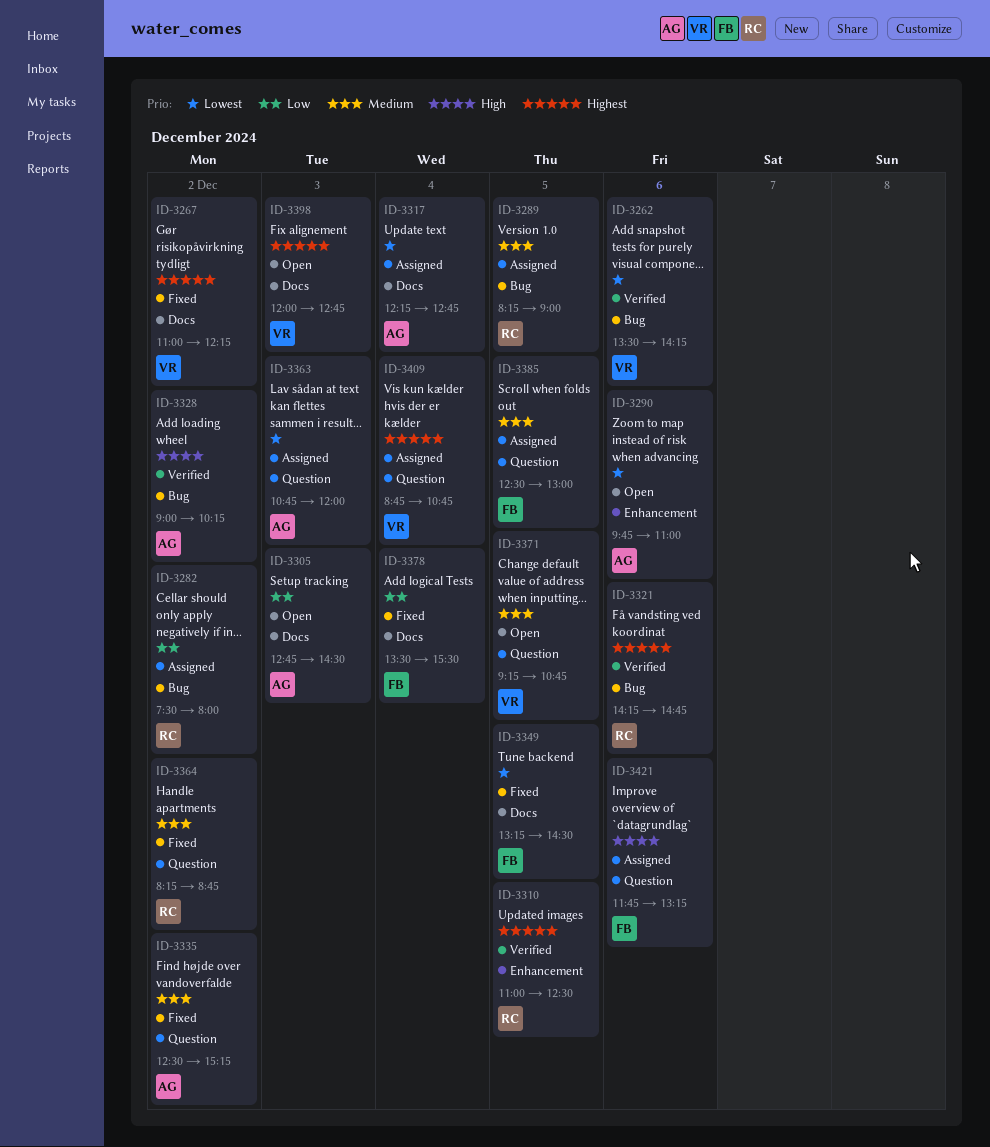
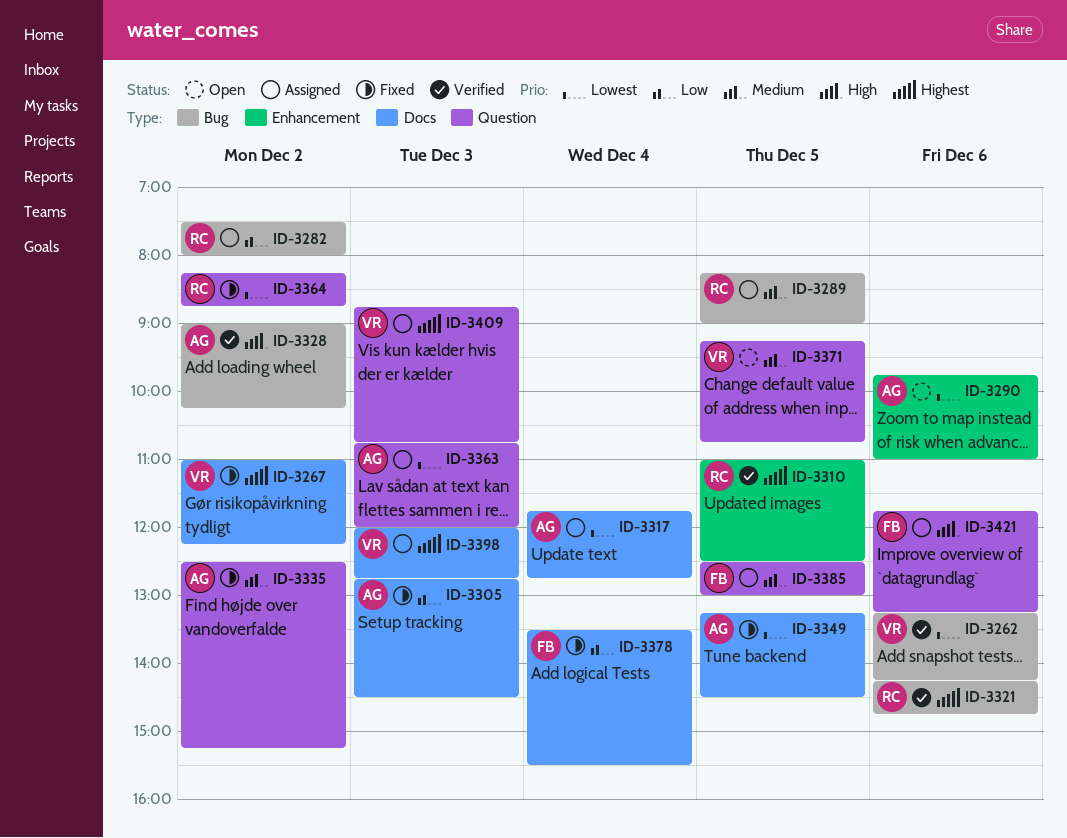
ID-3262, begins: 13:30 -> 13:15
ID-3305, status: Open -> Fixed
ID-3317, begins: 12:15 -> 11:45
ID-3349, owner: FB -> AG
ID-3364, priority: Medium -> Lowest
ID-3398, status: Open -> Assigned
ID-3409, day: Dec 4 -> Dec 3

